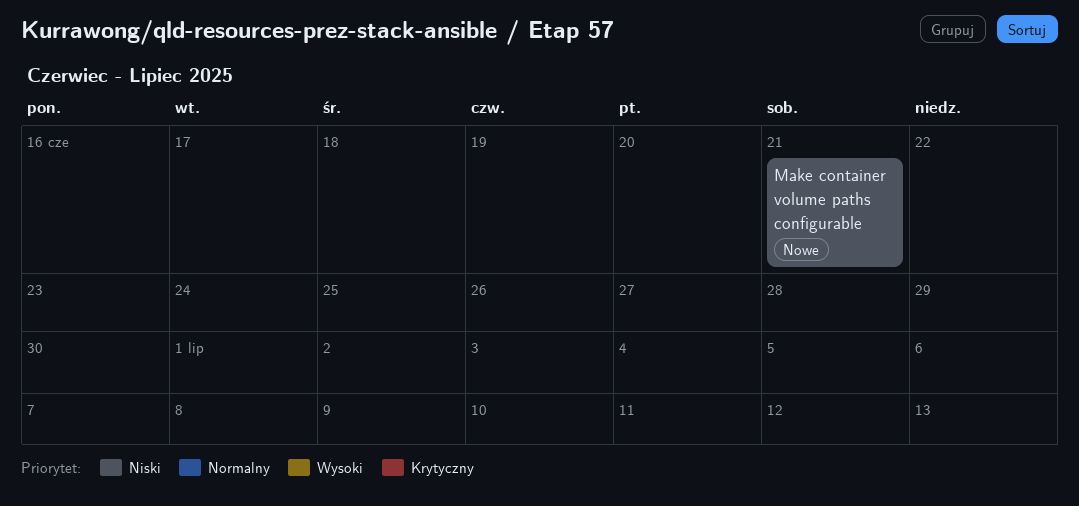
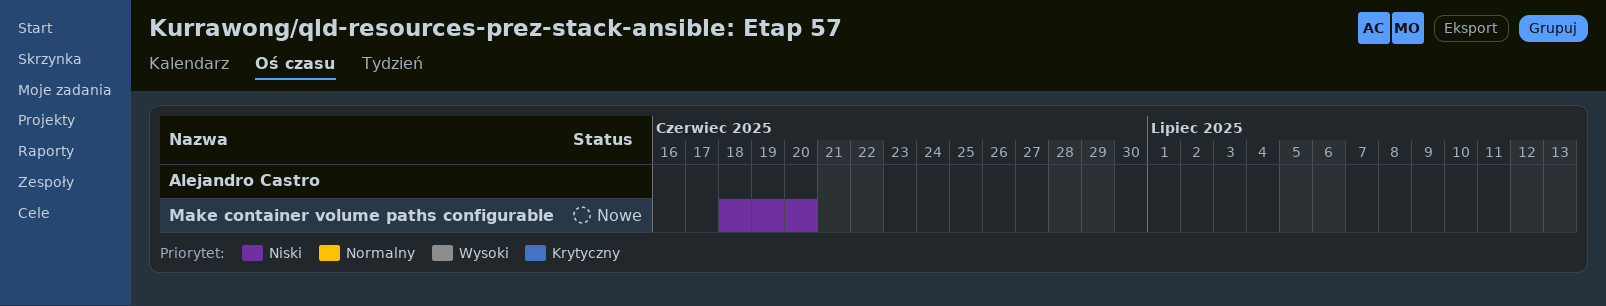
Make container volume paths configurable, due: Jun 21 -> Jun 20

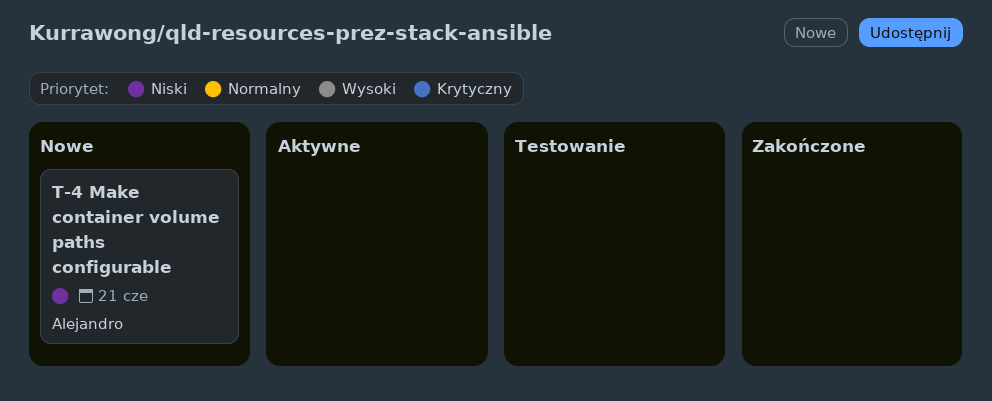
Make container volume paths configurable, due: Jun 20 -> Jun 21

